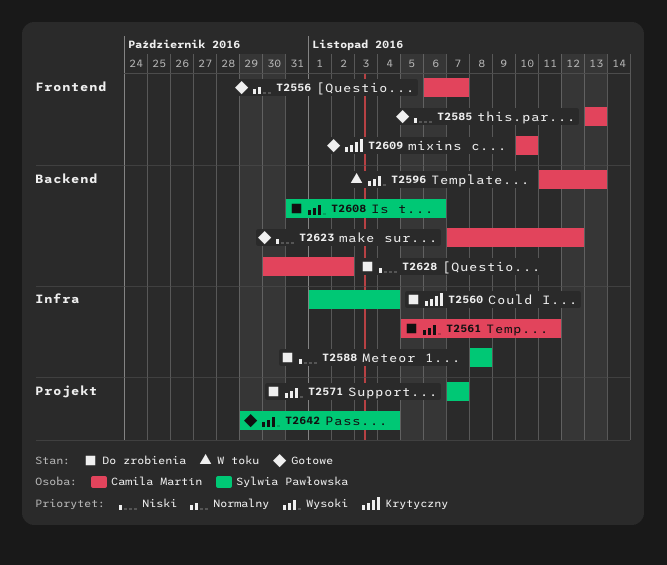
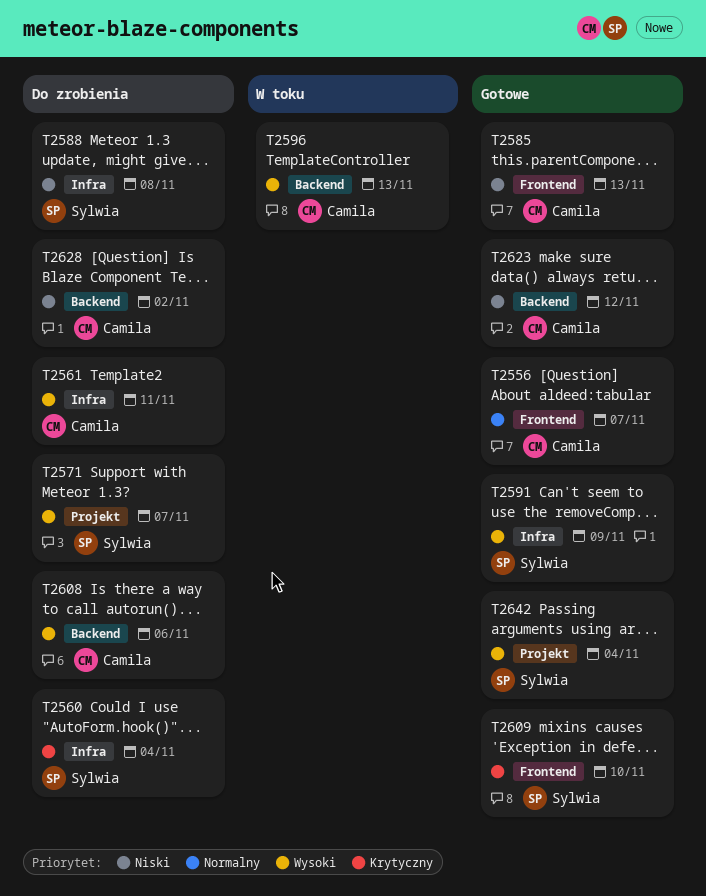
T2591: none -> present
T2608, owner: Sylwia Pawłowska -> Camila Martín
T2609, owner: Camila Martín -> Sylwia Pawłowska

